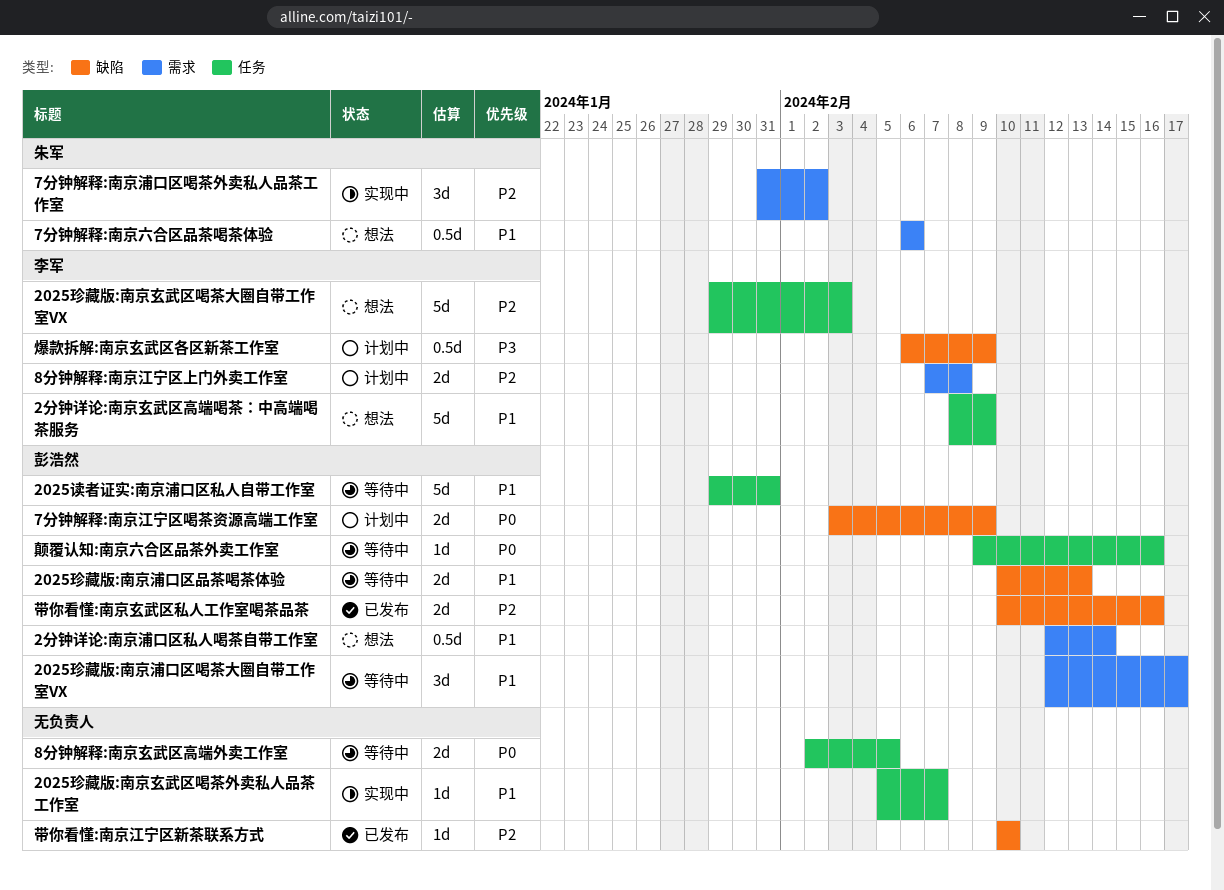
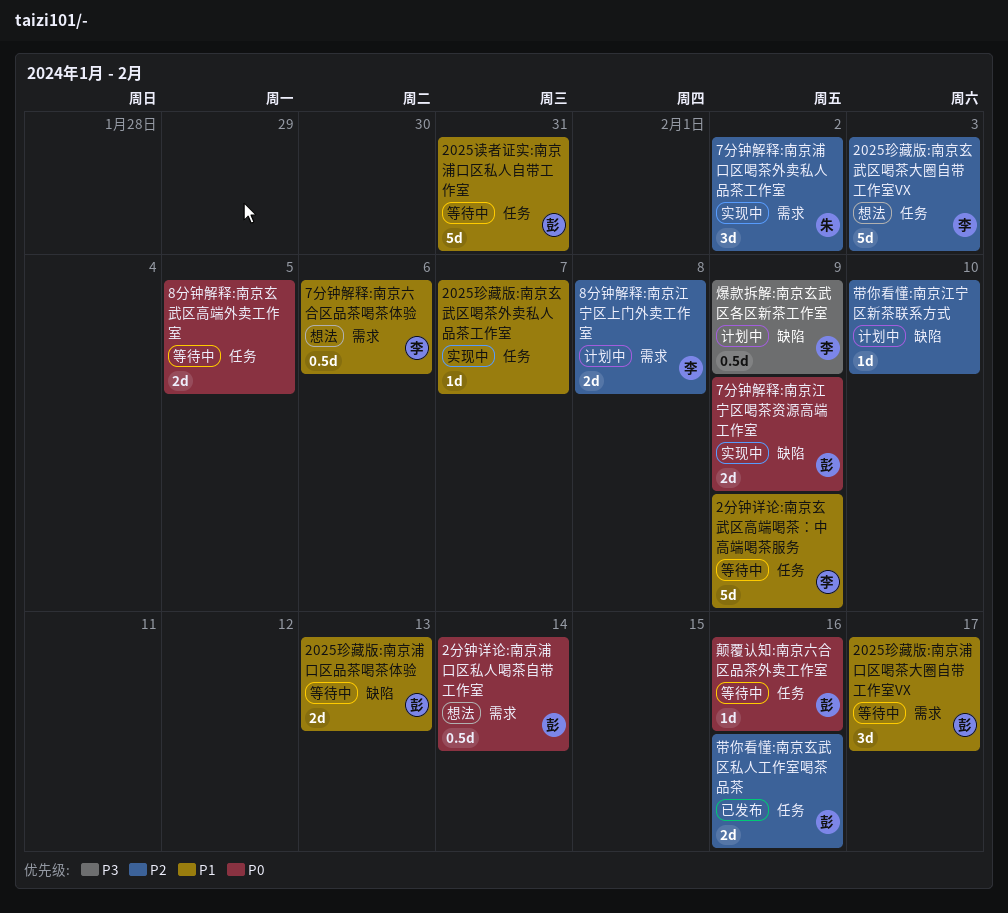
2分钟详论:南京浦口区私人喝茶自带工作室, priority: P1 -> P0
2分钟详论:南京玄武区高端喝茶：中高端喝茶服务, status: 想法 -> 等待中
7分钟解释:南京六合区品茶喝茶体验, owner: 朱军 -> 李军
7分钟解释:南京江宁区喝茶资源高端工作室, status: 计划中 -> 实现中
带你看懂:南京江宁区新茶联系方式, status: 已发布 -> 计划中
带你看懂:南京玄武区私人工作室喝茶品茶, label: 缺陷 -> 任务

